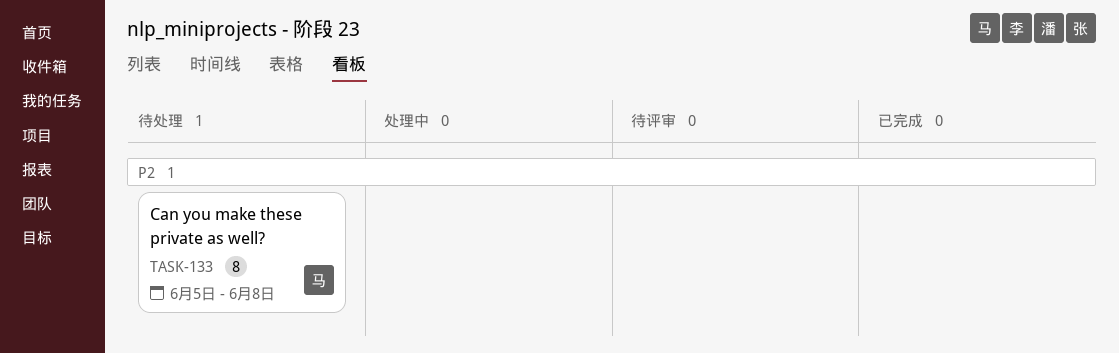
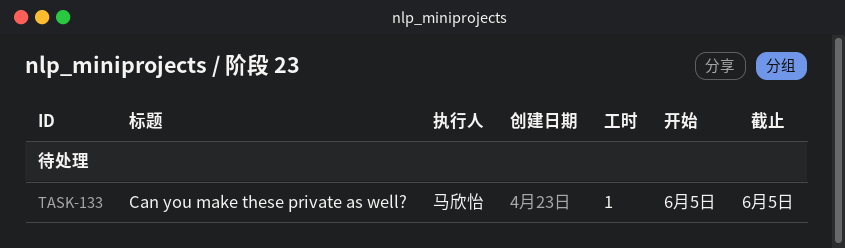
TASK-133, estimate: 8 -> 1
TASK-133, due: Jun 8 -> Jun 5

